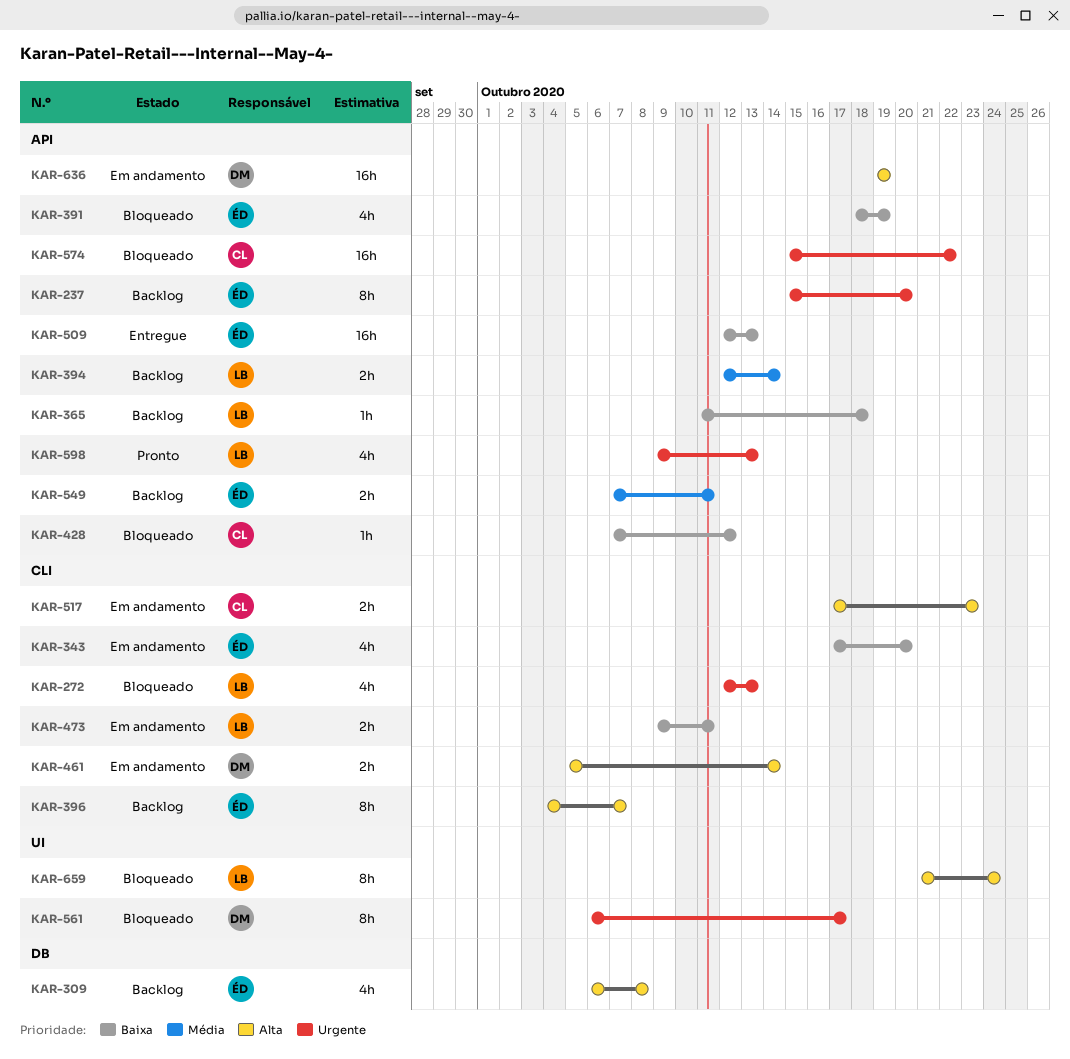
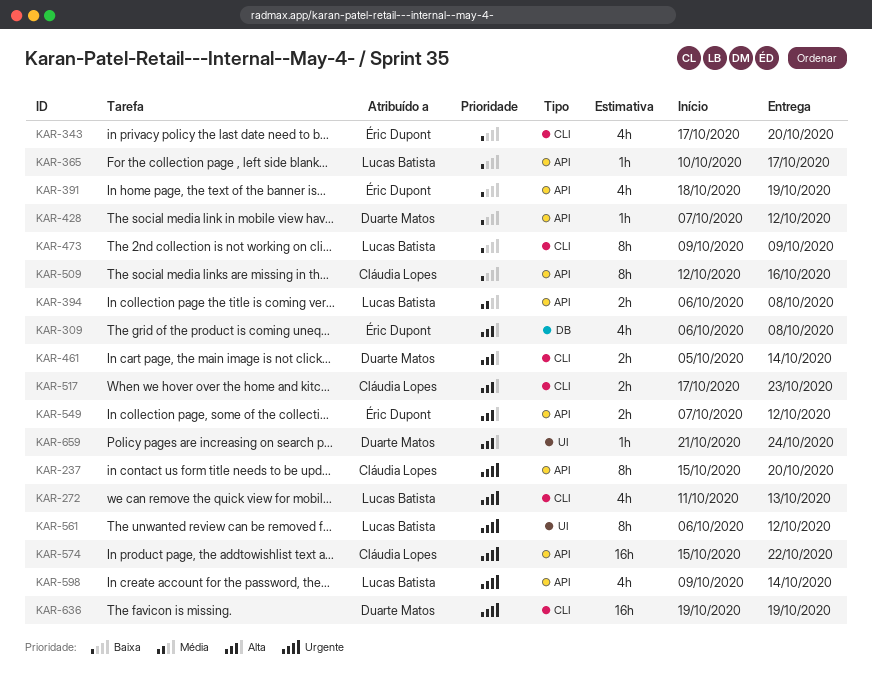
KAR-237, owner: Éric Dupont -> Cláudia Lopes
KAR-272, start: Oct 12 -> Oct 11
KAR-365, start: Oct 11 -> Oct 10
KAR-365, due: Oct 18 -> Oct 17
KAR-394, start: Oct 12 -> Oct 6
KAR-394, due: Oct 14 -> Oct 8
KAR-396: present -> none
KAR-428, owner: Cláudia Lopes -> Duarte Matos
KAR-473, estimate: 2h -> 8h
KAR-473, due: Oct 11 -> Oct 9
KAR-509, owner: Éric Dupont -> Cláudia Lopes
KAR-509, estimate: 16h -> 8h
KAR-509, due: Oct 13 -> Oct 16
KAR-549, priority: Média -> Alta
KAR-549, due: Oct 11 -> Oct 12
KAR-561, owner: Duarte Matos -> Lucas Batista
KAR-561, due: Oct 17 -> Oct 12
KAR-598, due: Oct 13 -> Oct 14
KAR-636, priority: Alta -> Urgente
KAR-636, label: API -> CLI
KAR-659, owner: Lucas Batista -> Duarte Matos
KAR-659, estimate: 8h -> 1h

